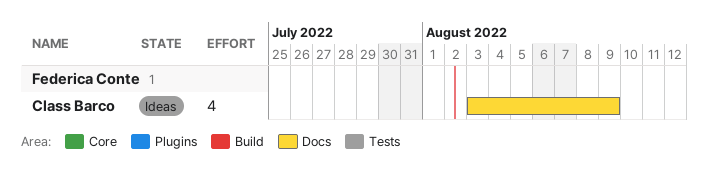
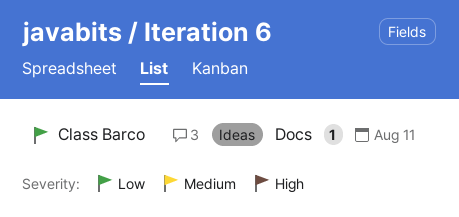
Class Barco, estimate: 4 -> 1
Class Barco, due: Aug 9 -> Aug 11

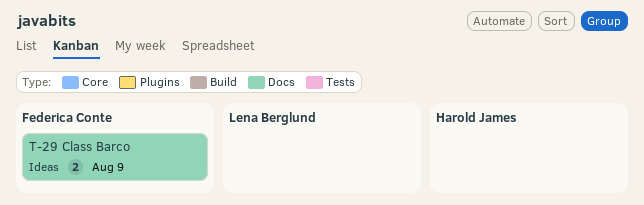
Class Barco, estimate: 1 -> 2
Class Barco, due: Aug 11 -> Aug 9

